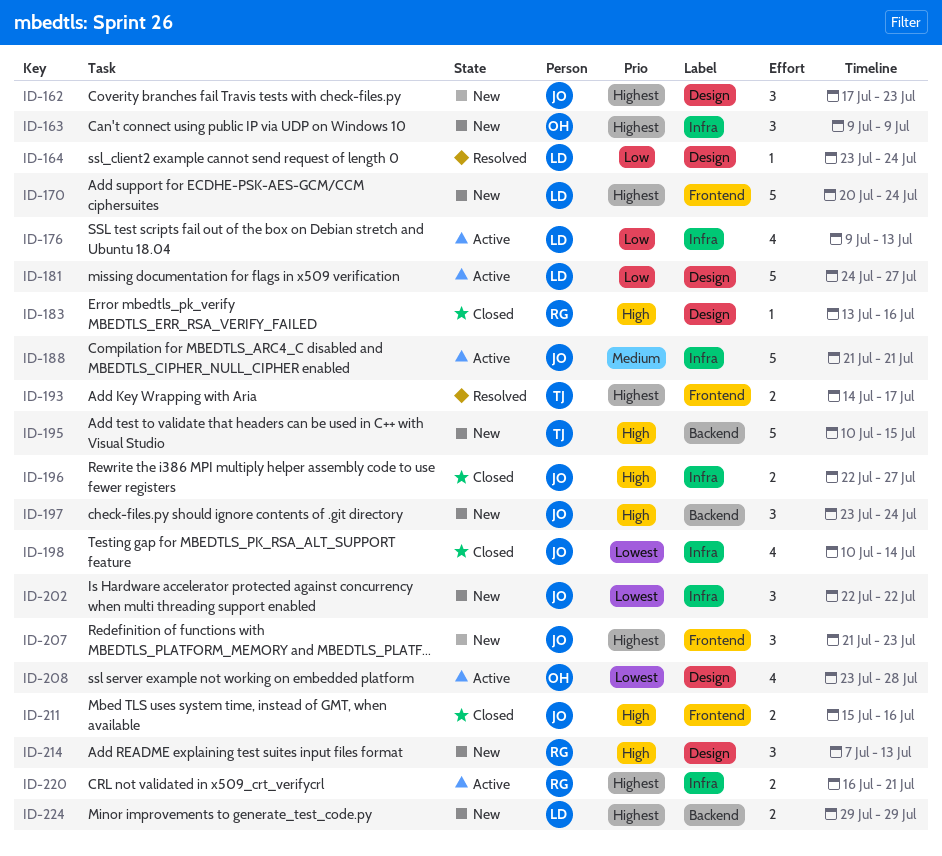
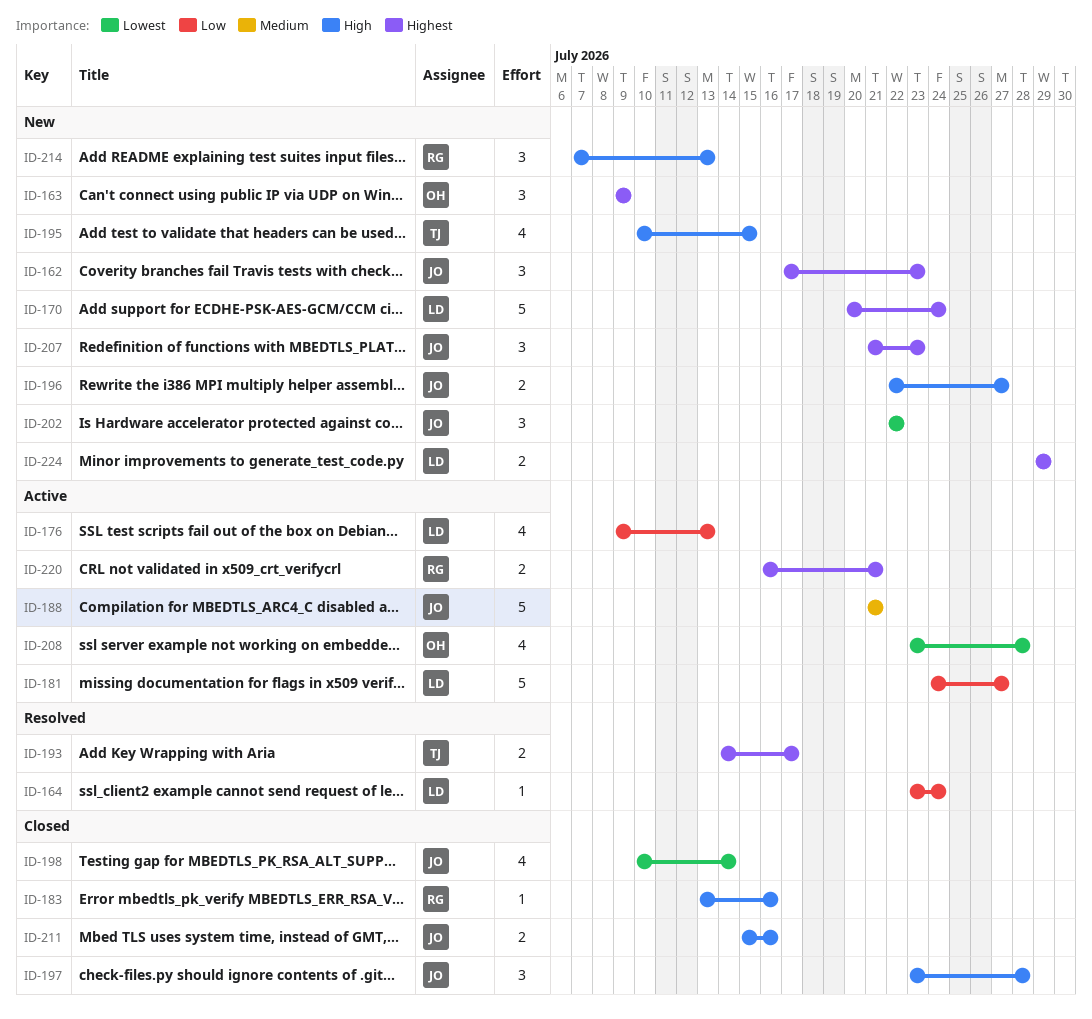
ID-195, estimate: 5 -> 4
ID-196, status: Closed -> New
ID-197, status: New -> Closed
ID-197, due: Jul 24 -> Jul 28

